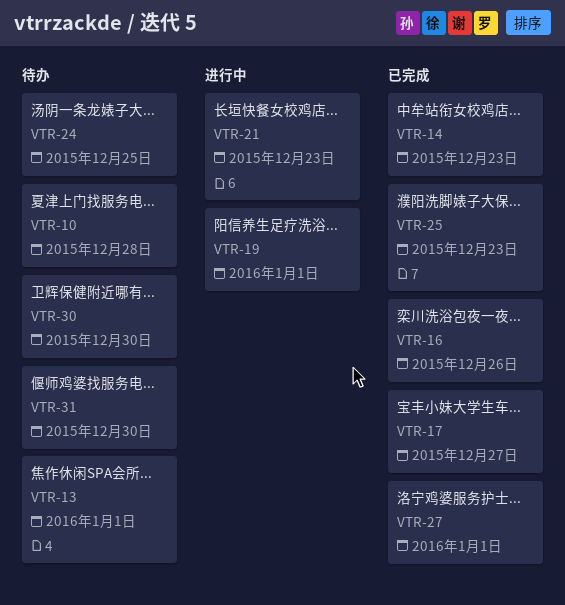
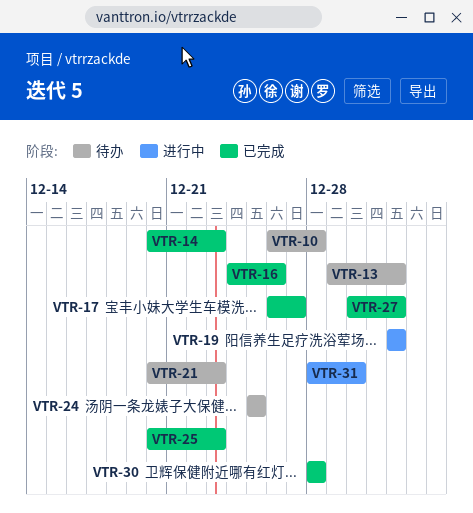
VTR-21, status: 进行中 -> 待办
VTR-30, status: 待办 -> 已完成
VTR-30, due: Dec 30 -> Dec 28
VTR-31, status: 待办 -> 进行中

